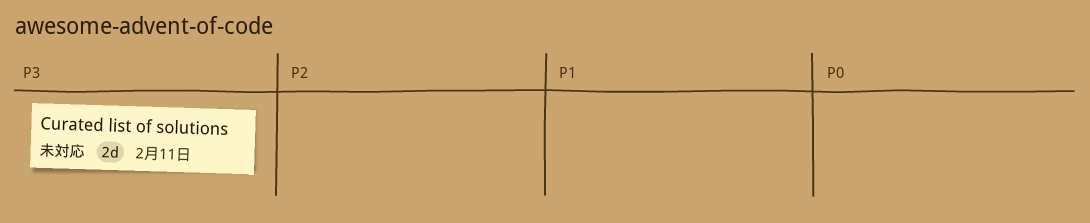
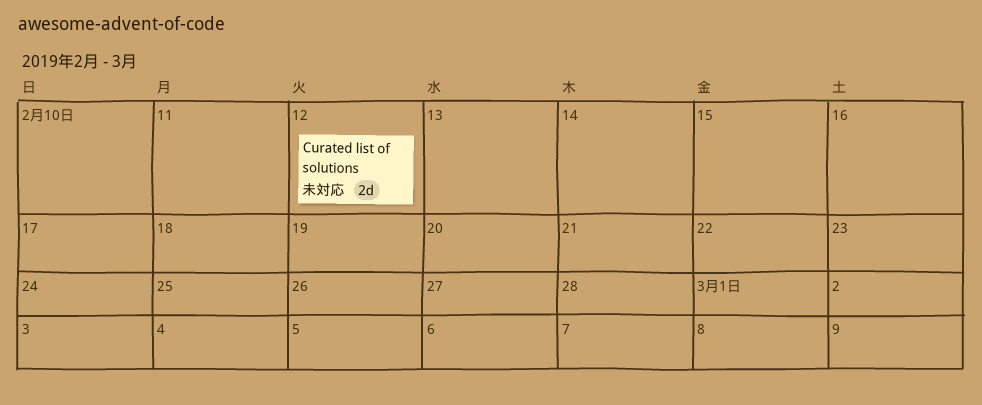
Curated list of solutions, due: Feb 11 -> Feb 12

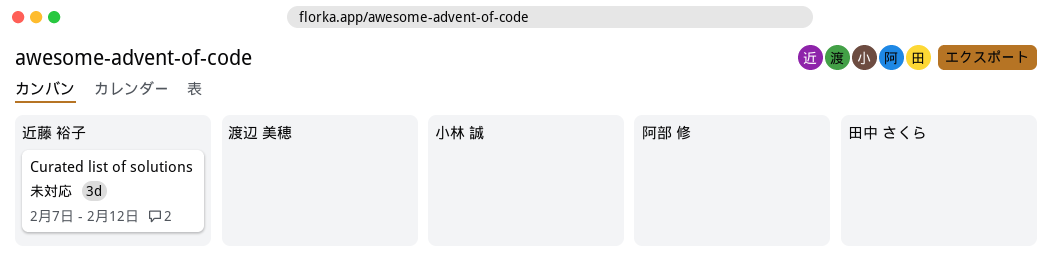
Curated list of solutions, estimate: 2d -> 3d

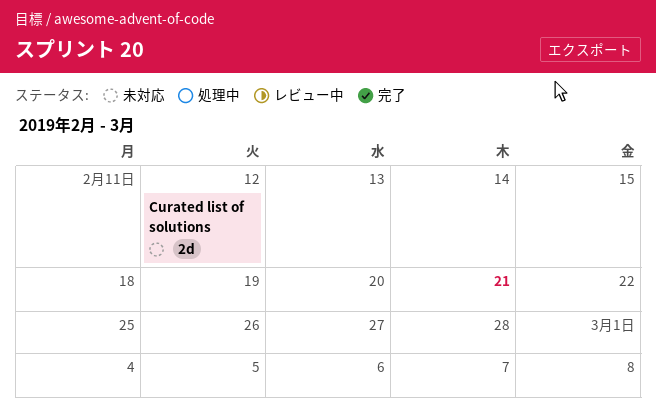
Curated list of solutions, estimate: 3d -> 2d

